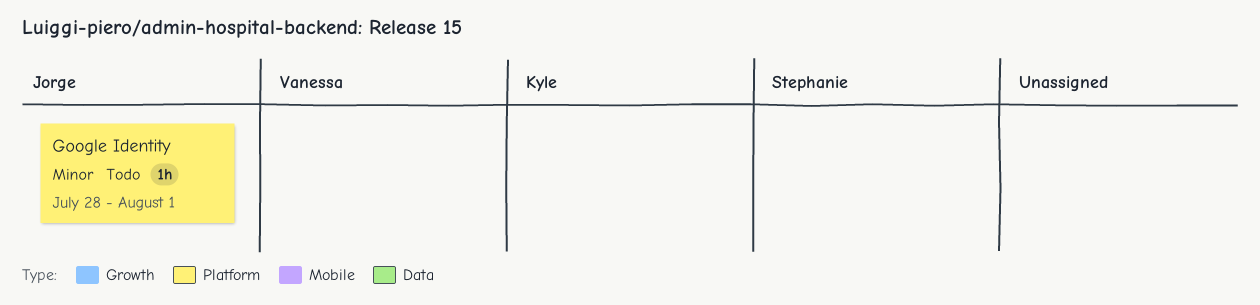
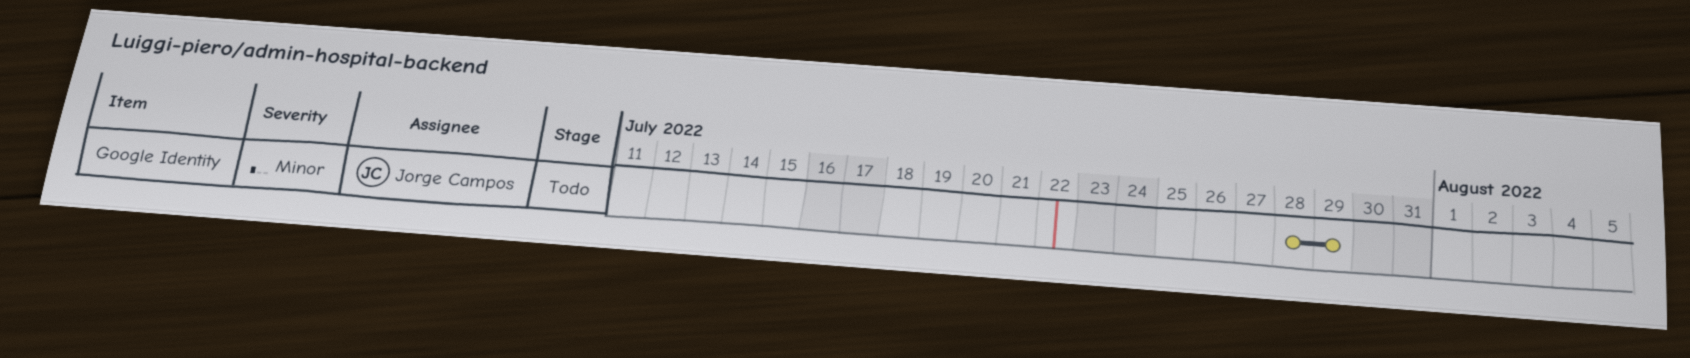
Google Identity, due: Aug 1 -> Jul 29

